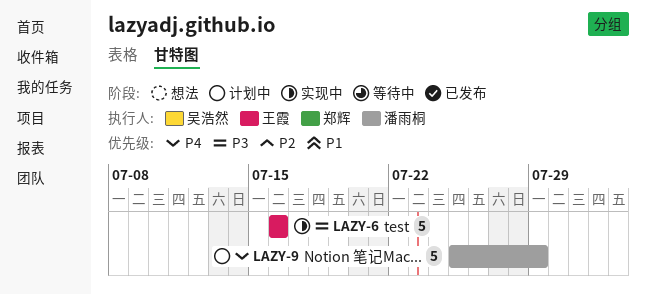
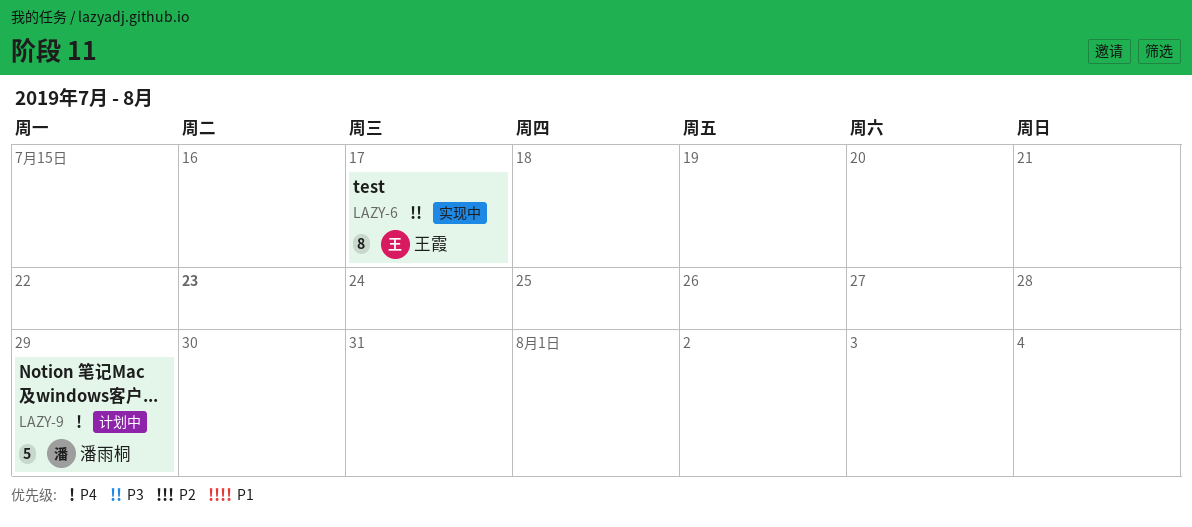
LAZY-6, estimate: 5 -> 8
LAZY-6, due: Jul 16 -> Jul 17

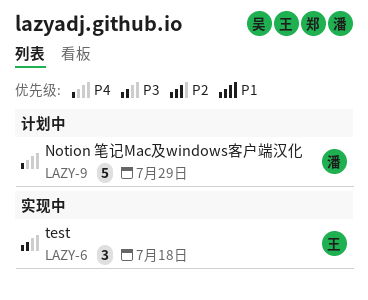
LAZY-6, estimate: 8 -> 3
LAZY-6, due: Jul 17 -> Jul 18

